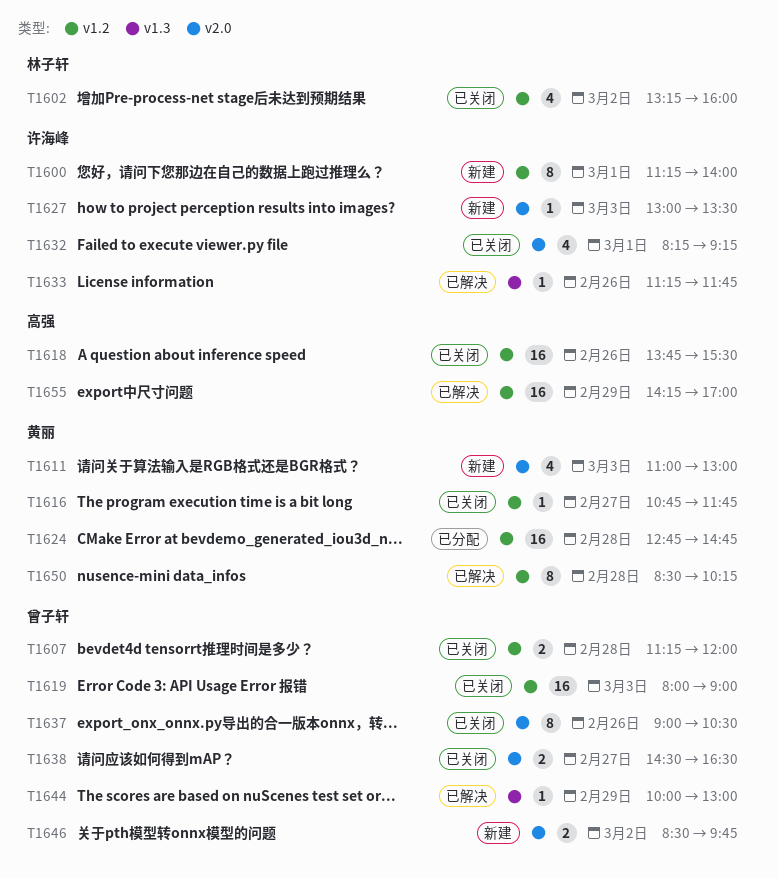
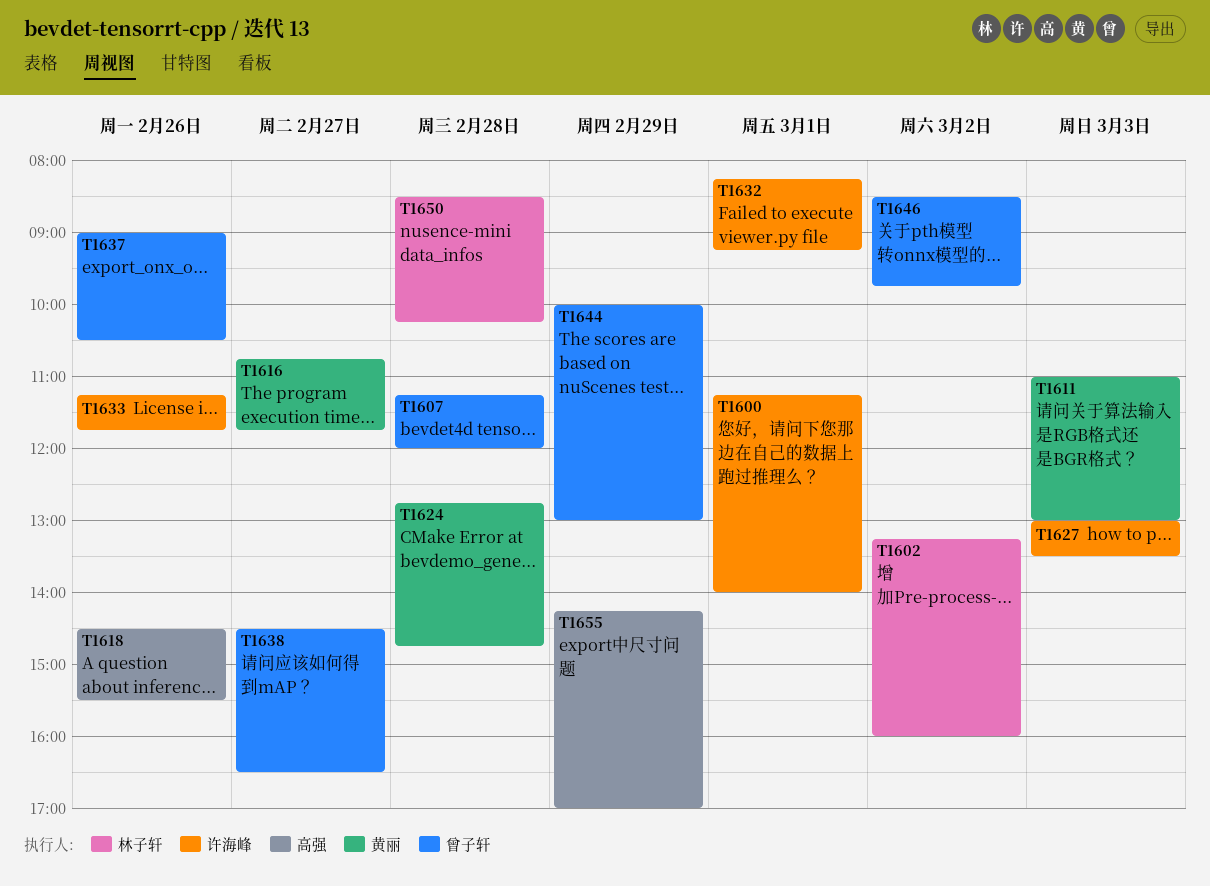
T1618, begins: 13:45 -> 14:30
T1619: present -> none
T1650, owner: 黄丽 -> 林子轩

